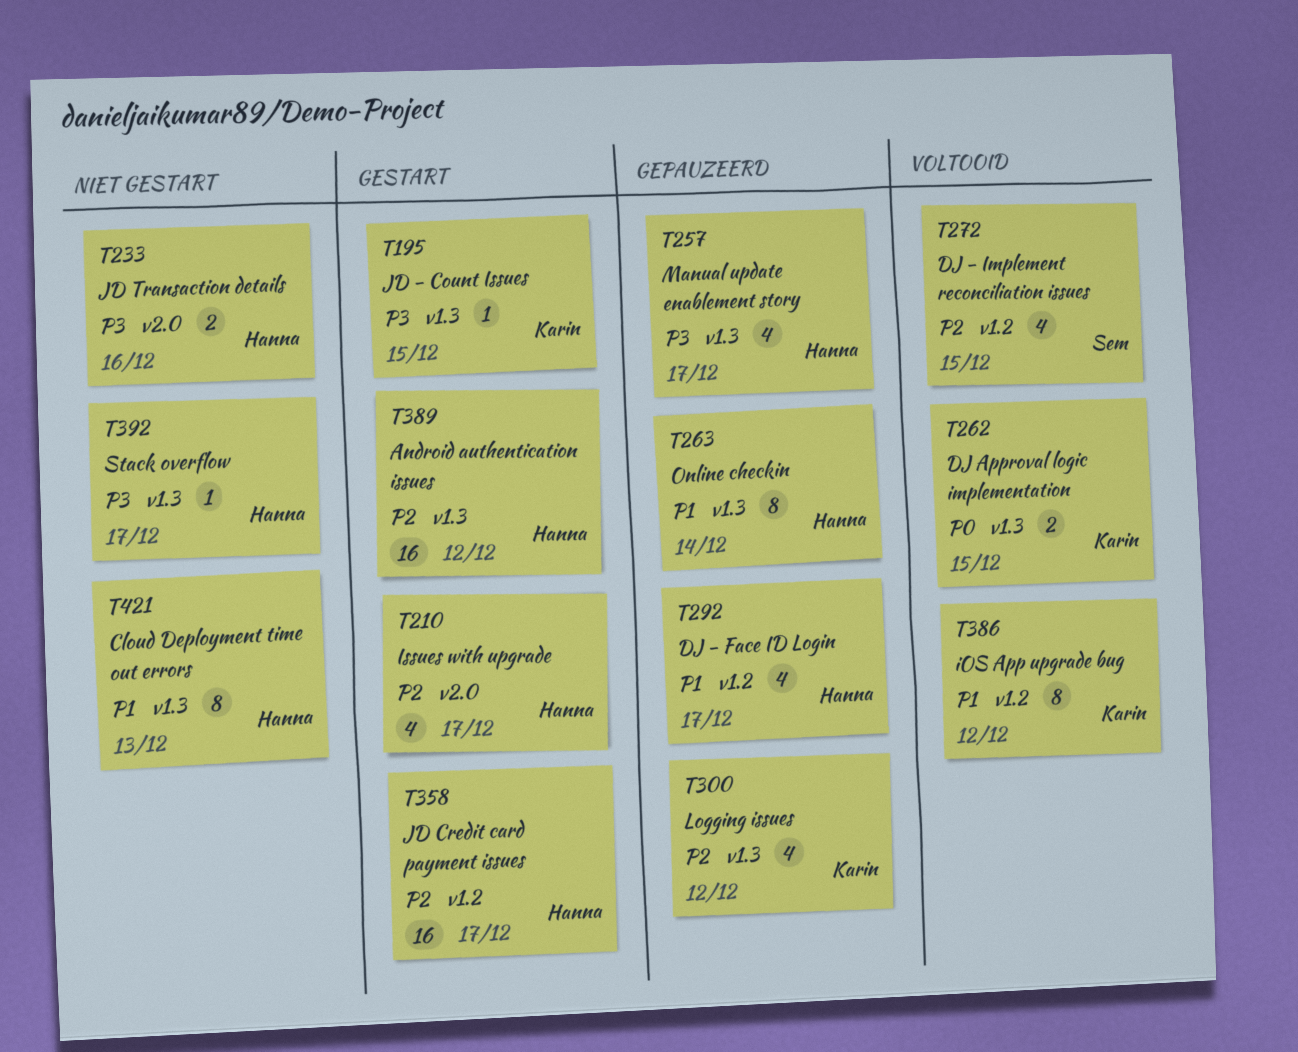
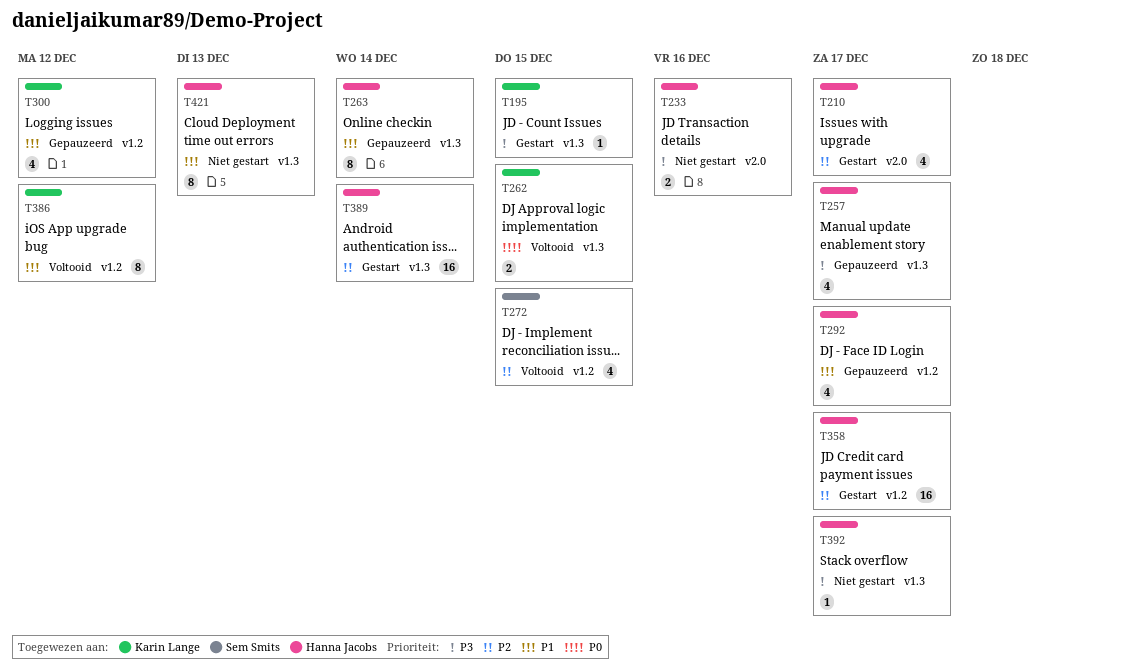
T300, priority: P2 -> P1
T300, label: v1.3 -> v1.2
T389, due: Dec 12 -> Dec 14

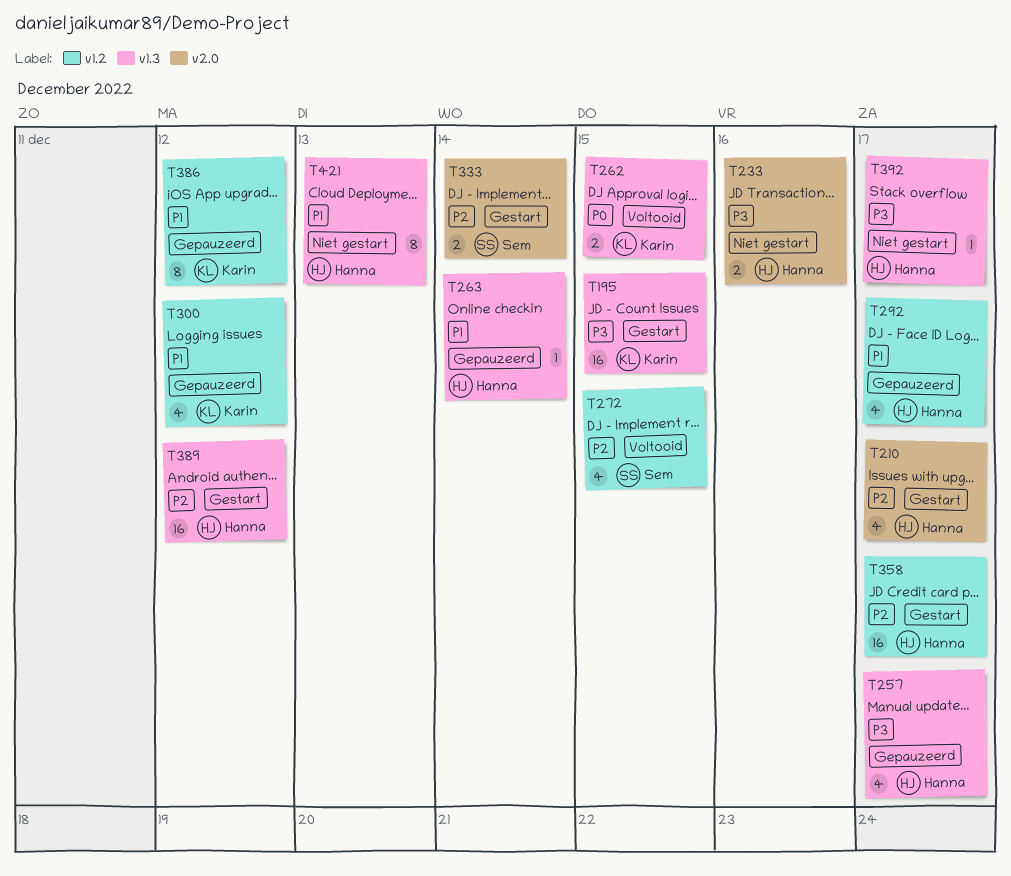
T195, estimate: 1 -> 16
T263, estimate: 8 -> 1
T333: none -> present
T386, status: Voltooid -> Gepauzeerd
T389, due: Dec 14 -> Dec 12

